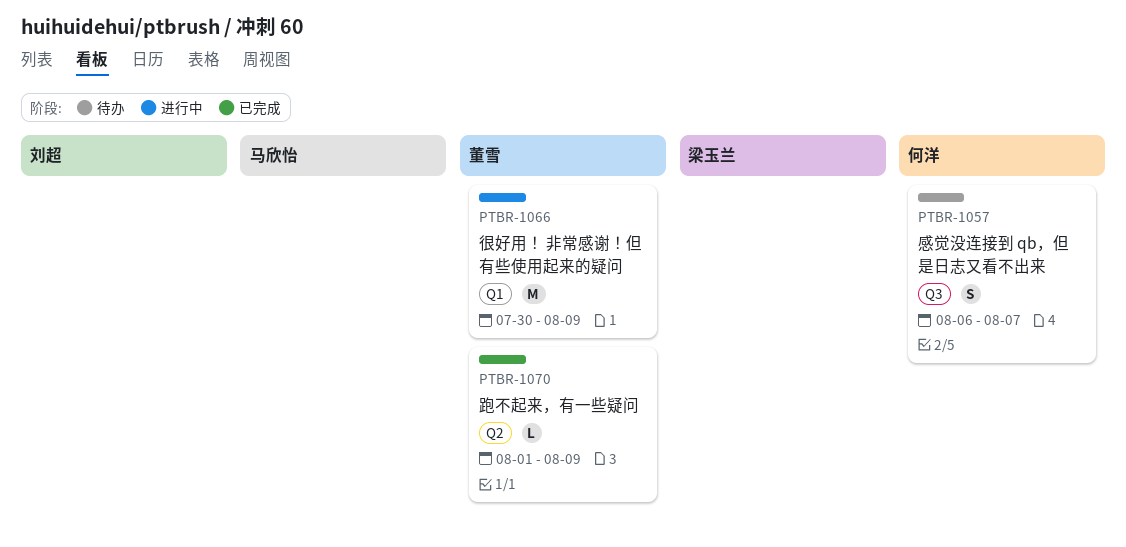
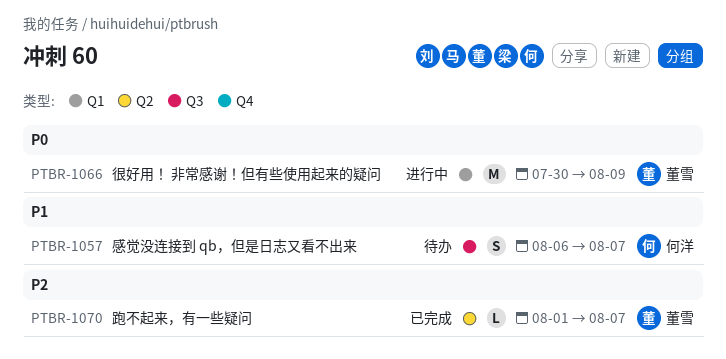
PTBR-1070, due: Aug 9 -> Aug 7

